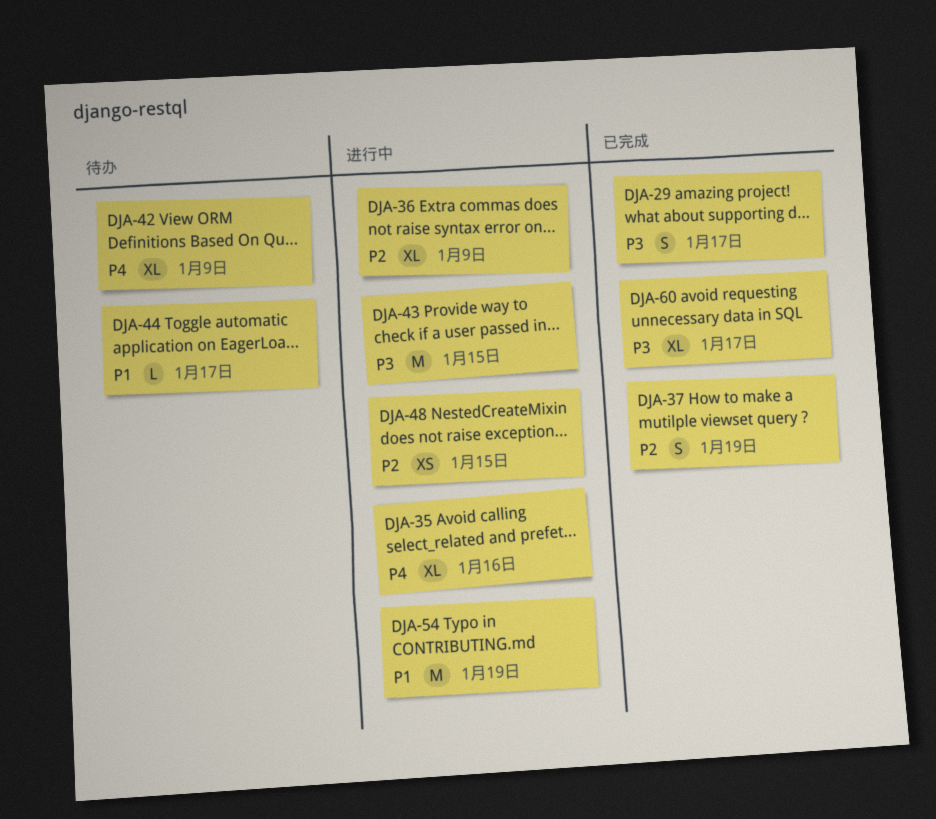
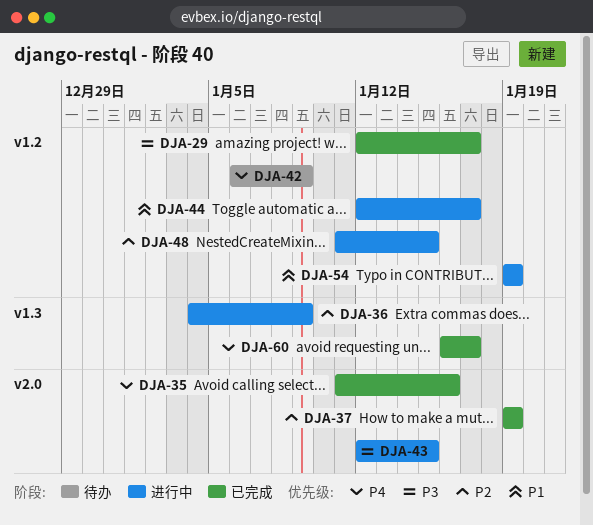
DJA-35, status: 进行中 -> 已完成
DJA-44, status: 待办 -> 进行中
DJA-60, priority: P3 -> P4

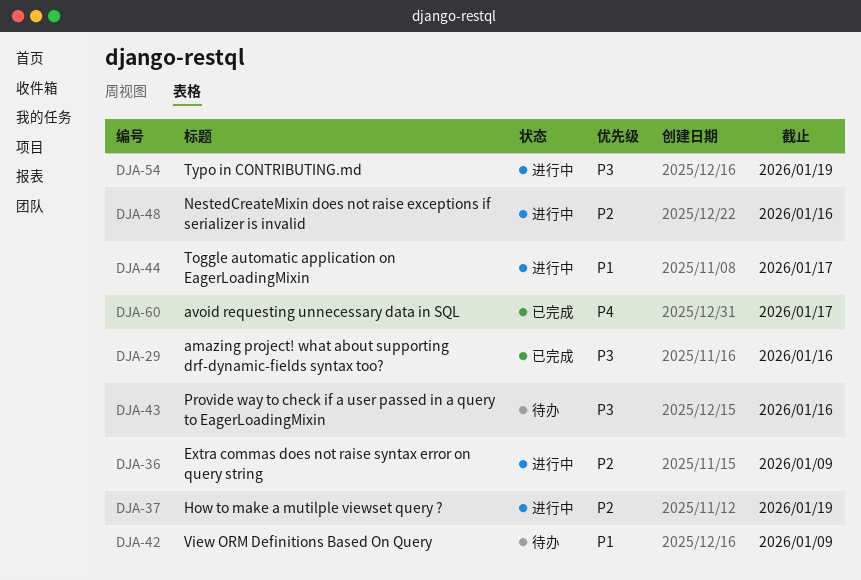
DJA-29, due: Jan 17 -> Jan 16
DJA-35: present -> none
DJA-37, status: 已完成 -> 进行中
DJA-42, priority: P4 -> P1
DJA-43, status: 进行中 -> 待办
DJA-43, due: Jan 15 -> Jan 16
DJA-48, due: Jan 15 -> Jan 16
DJA-54, priority: P1 -> P3

